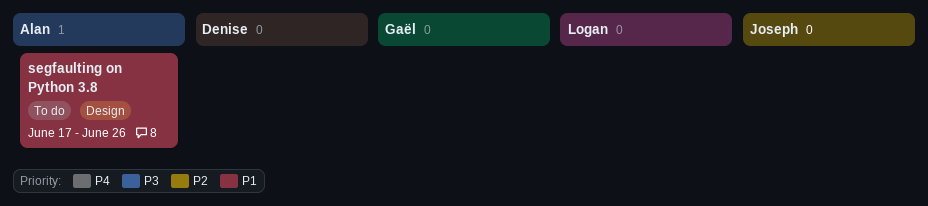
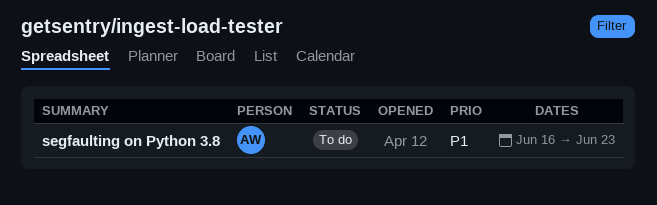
segfaulting on Python 3.8, start: Jun 17 -> Jun 16
segfaulting on Python 3.8, due: Jun 26 -> Jun 23

